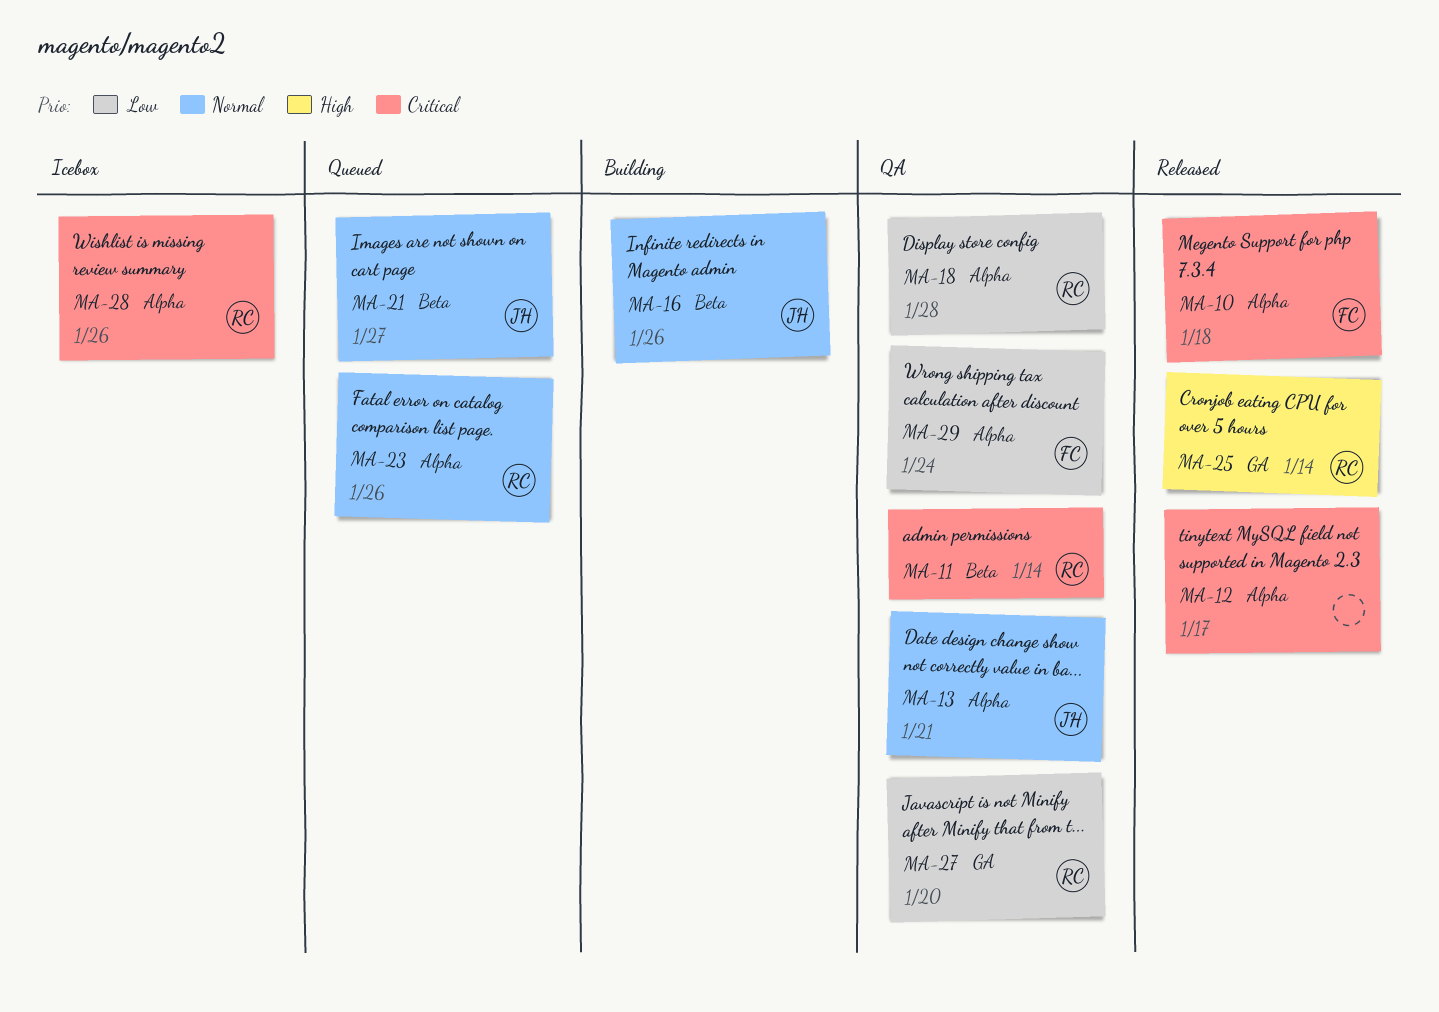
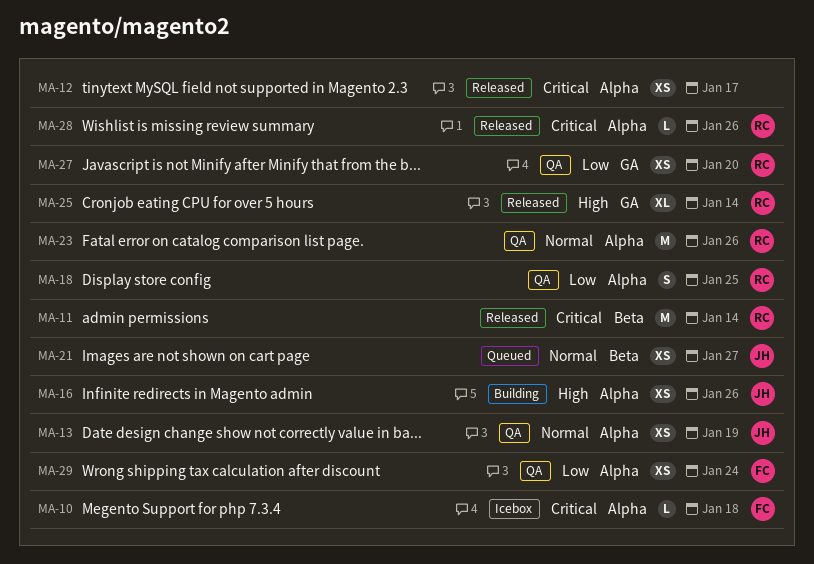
MA-10, status: Released -> Icebox
MA-11, status: QA -> Released
MA-13, due: Jan 21 -> Jan 19
MA-16, priority: Normal -> High
MA-16, label: Beta -> Alpha
MA-18, due: Jan 28 -> Jan 25
MA-23, status: Queued -> QA
MA-28, status: Icebox -> Released

